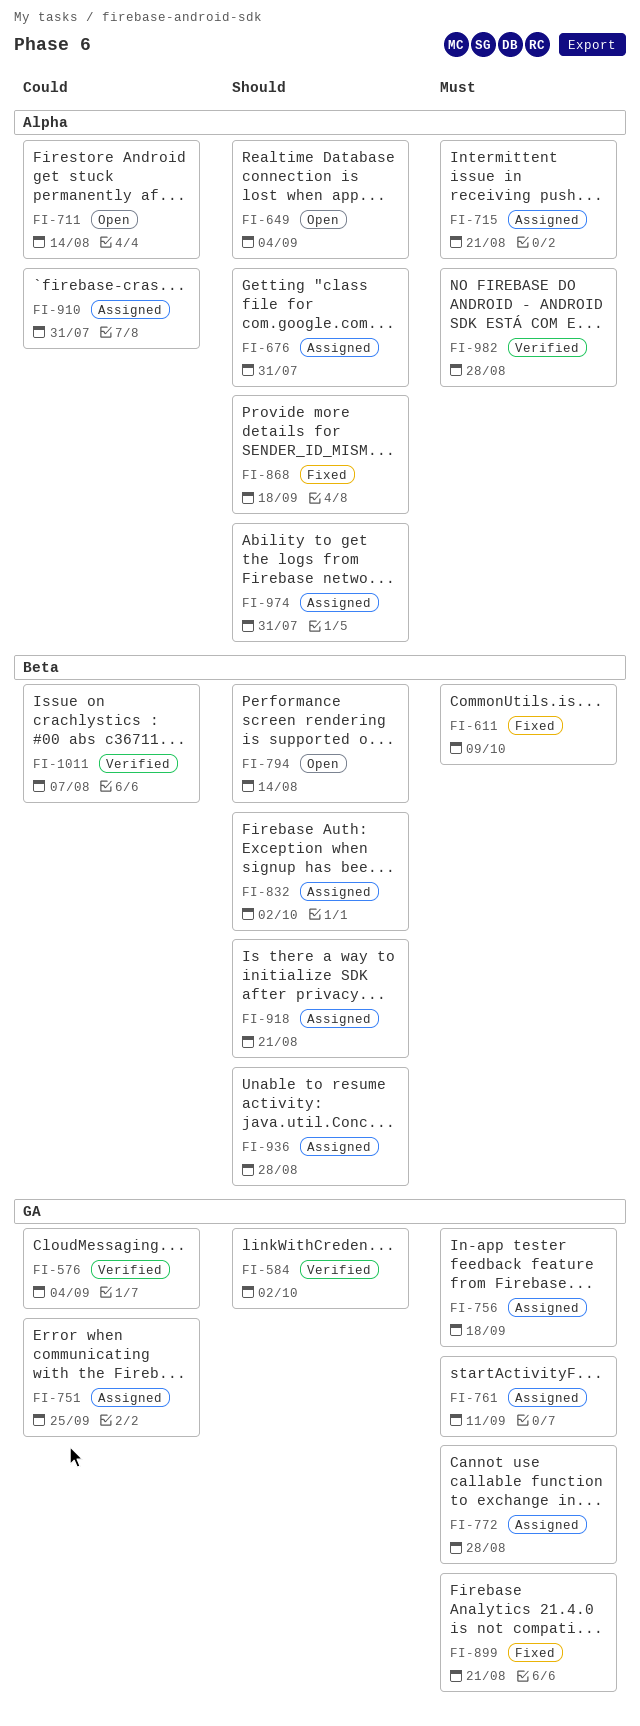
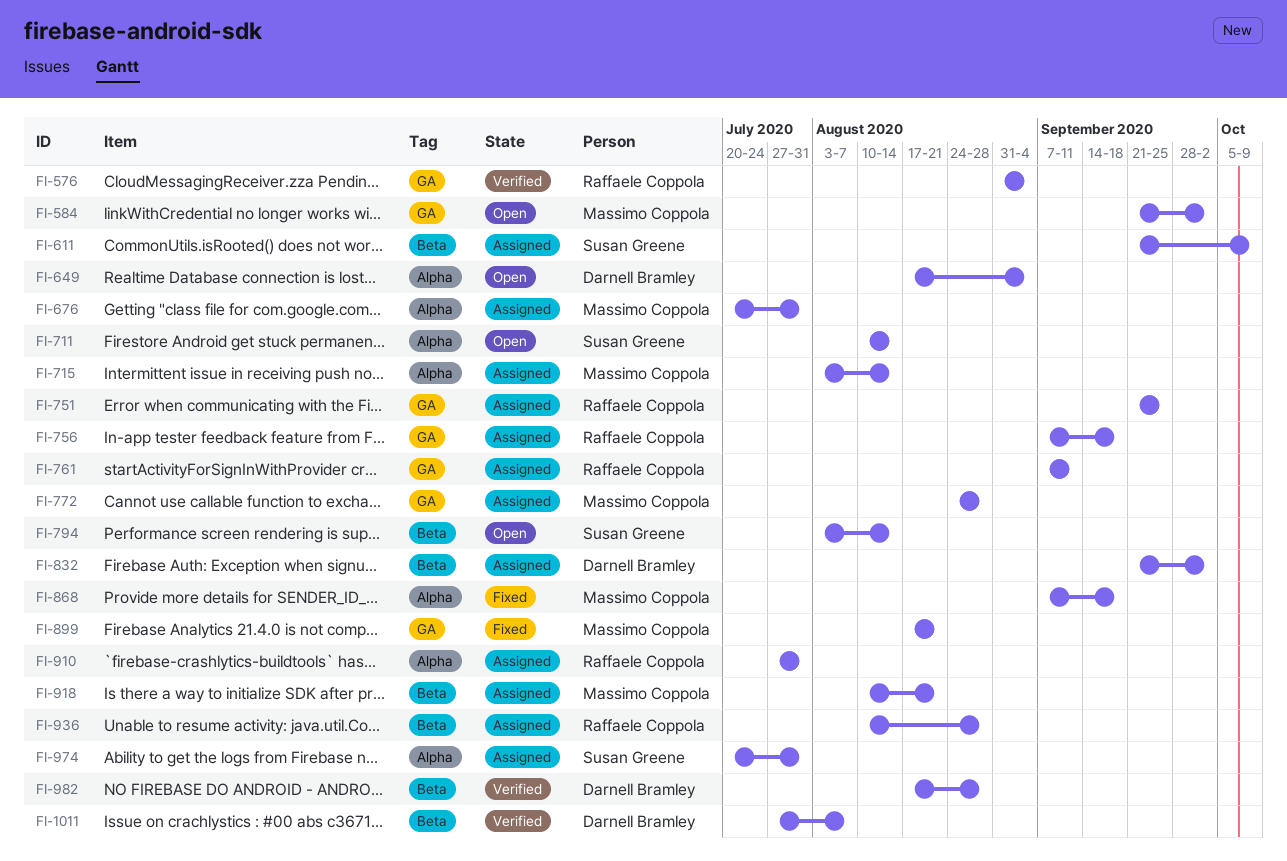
FI-584, status: Verified -> Open
FI-611, status: Fixed -> Assigned
FI-715, due: Aug 21 -> Aug 14
FI-982, label: Alpha -> Beta

